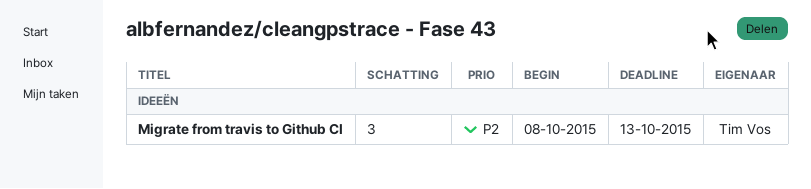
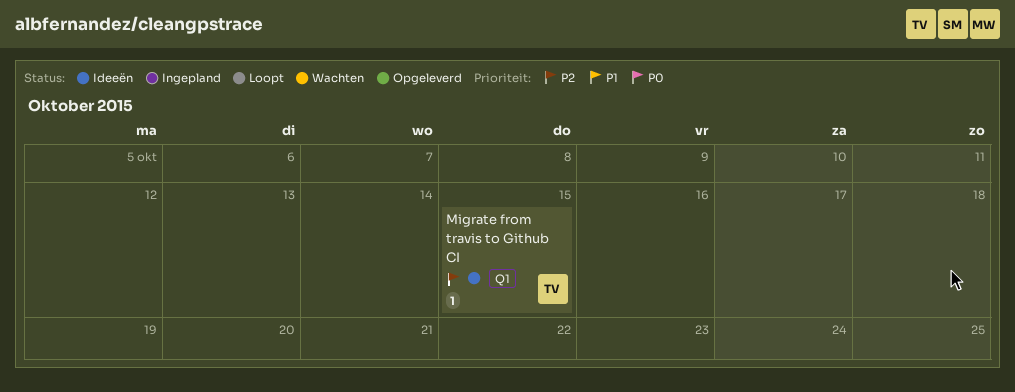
Migrate from travis to Github CI, estimate: 3 -> 1
Migrate from travis to Github CI, due: Oct 13 -> Oct 15

